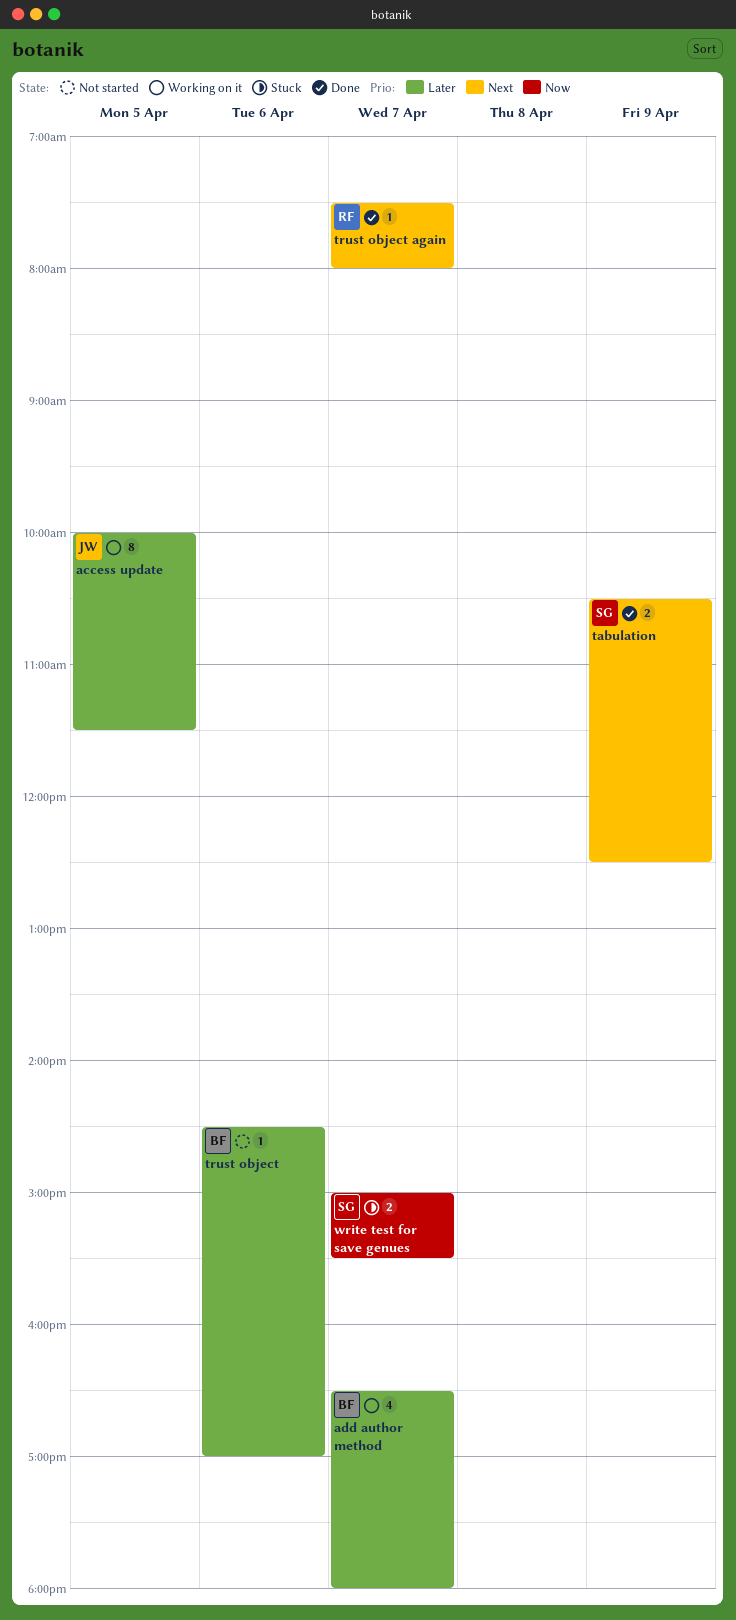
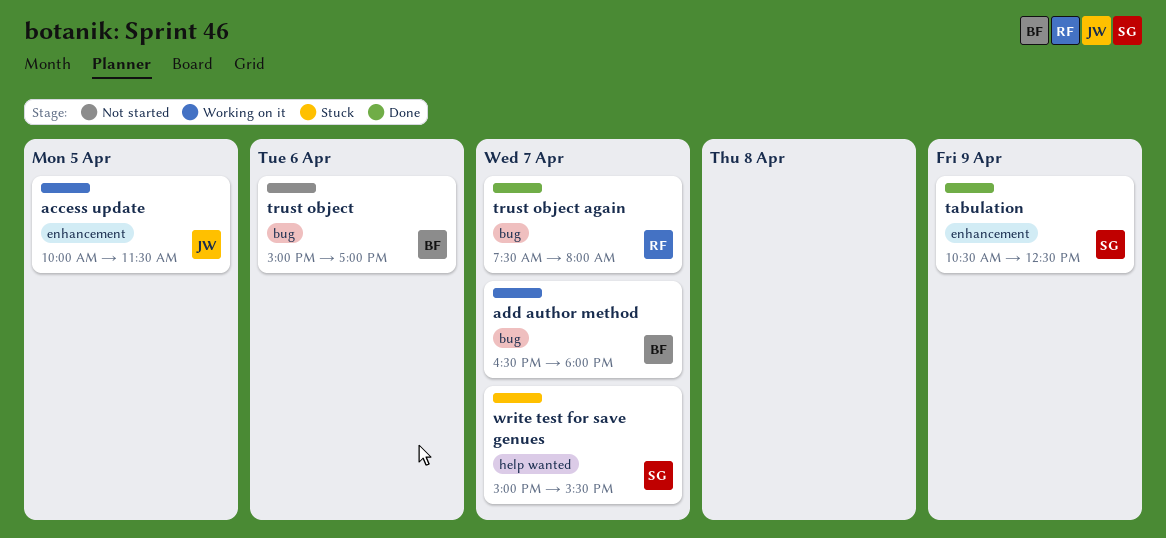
trust object, begins: 14:30 -> 15:00

